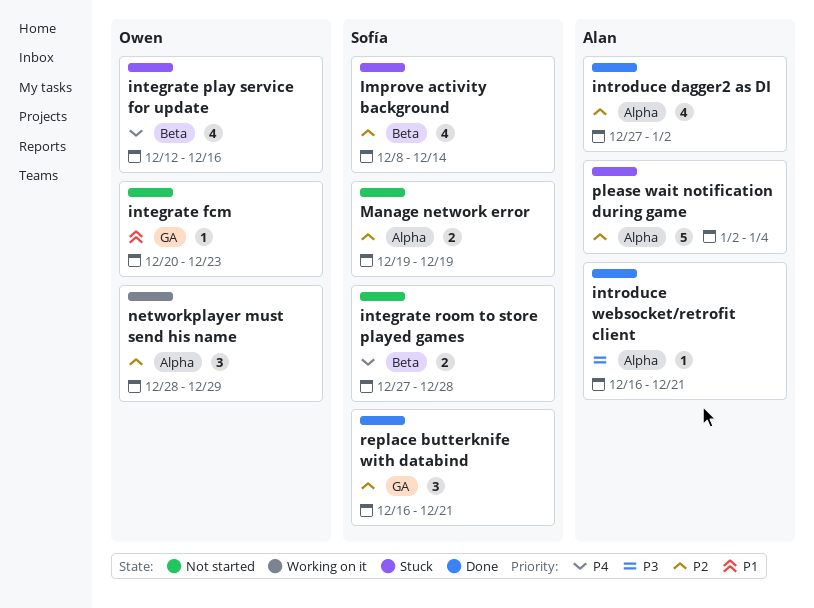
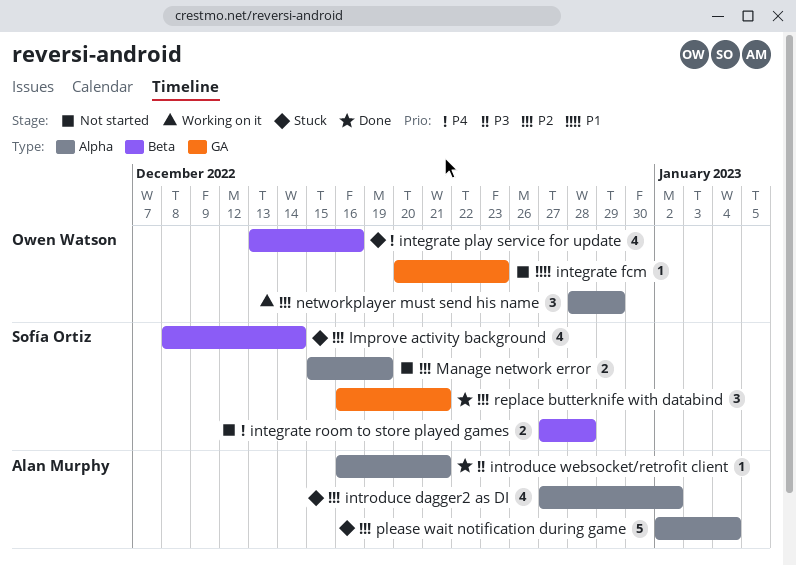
integrate play service for update, start: Dec 12 -> Dec 13
introduce dagger2 as DI, status: Done -> Stuck
Manage network error, start: Dec 19 -> Dec 15

